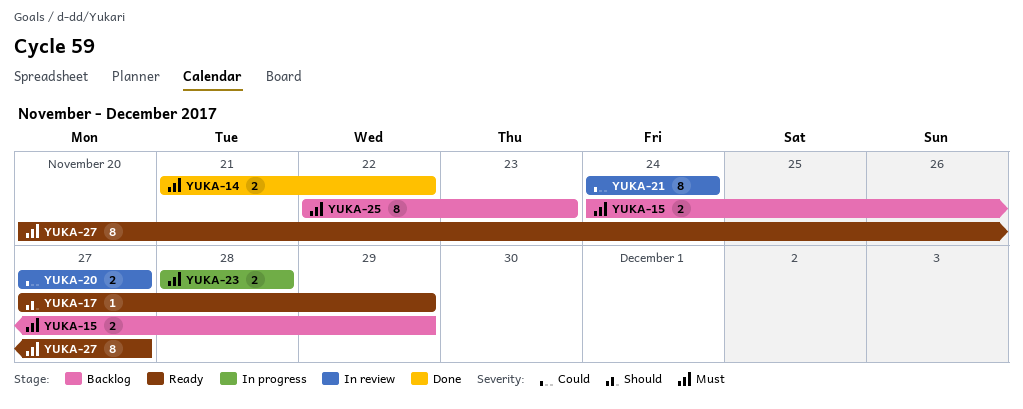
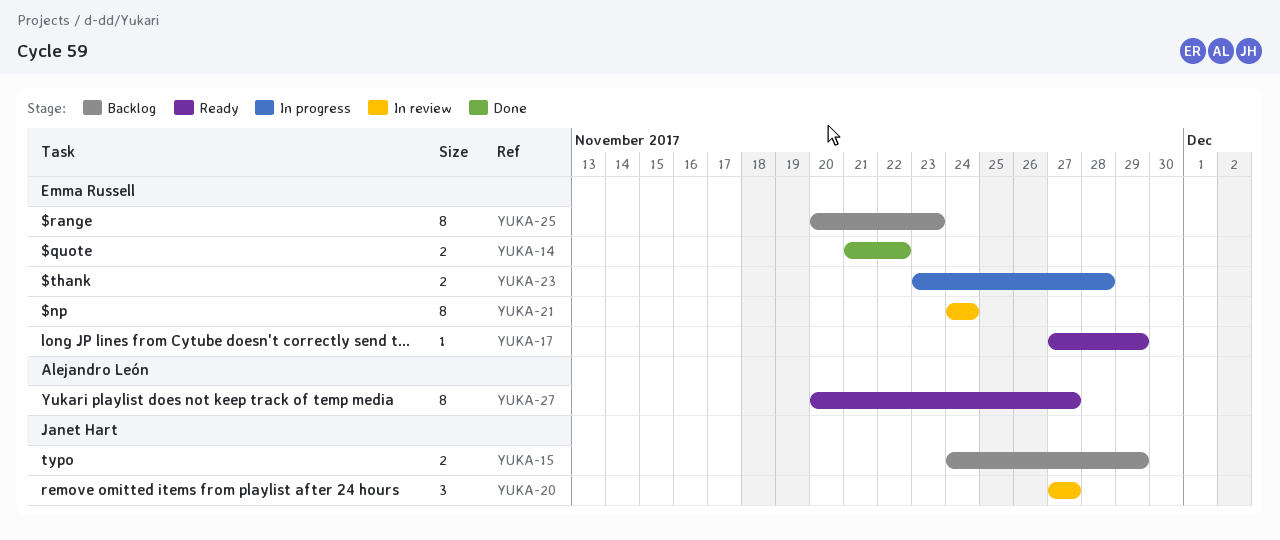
YUKA-20, estimate: 2 -> 3
YUKA-23, start: Nov 28 -> Nov 23
YUKA-25, start: Nov 22 -> Nov 20

